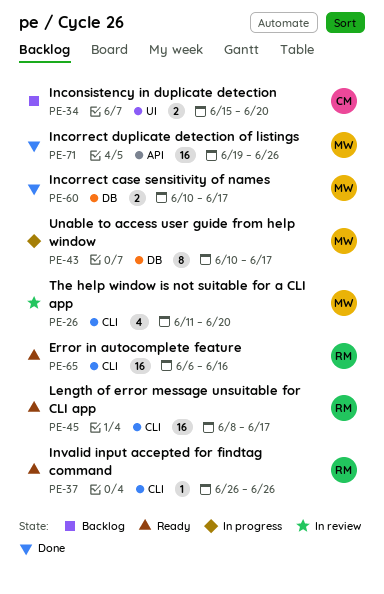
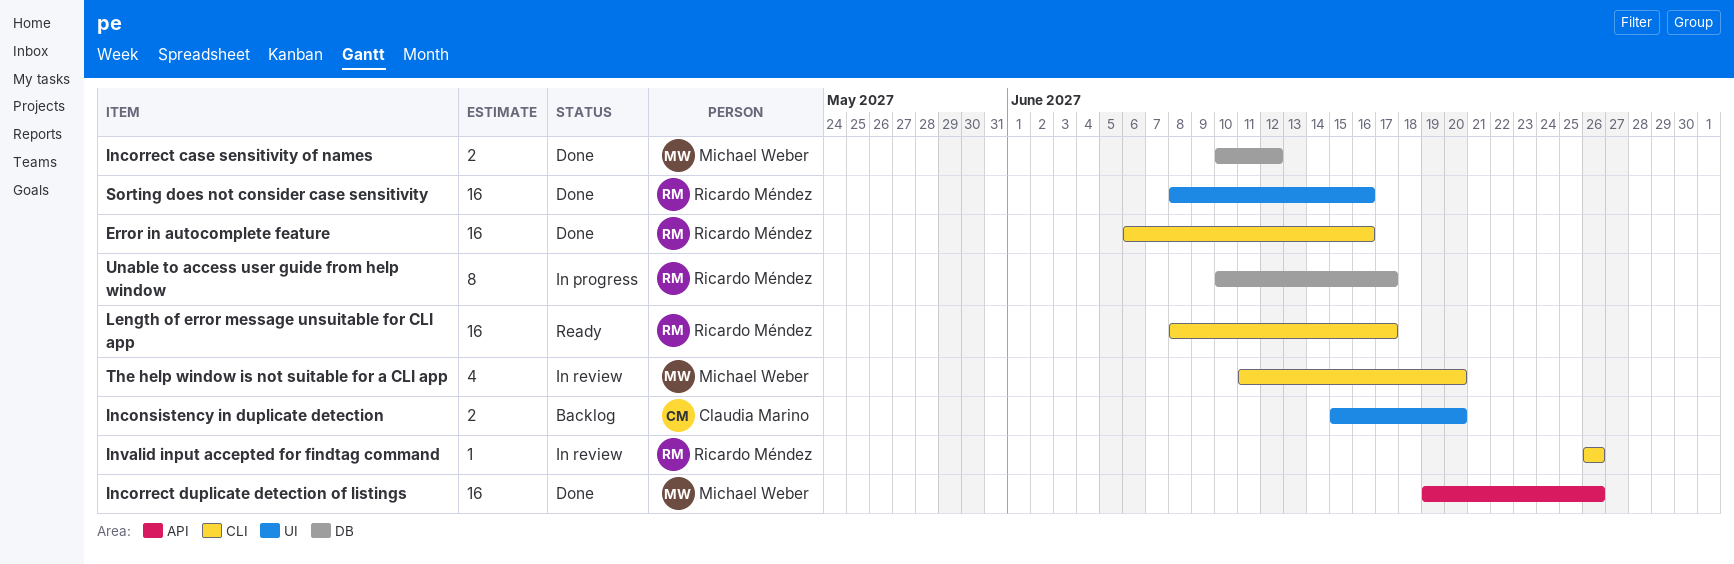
Error in autocomplete feature, status: Ready -> Done
Incorrect case sensitivity of names, due: Jun 17 -> Jun 12
Invalid input accepted for findtag command, status: Ready -> In review
Sorting does not consider case sensitivity: none -> present
Unable to access user guide from help window, owner: Michael Weber -> Ricardo Méndez

